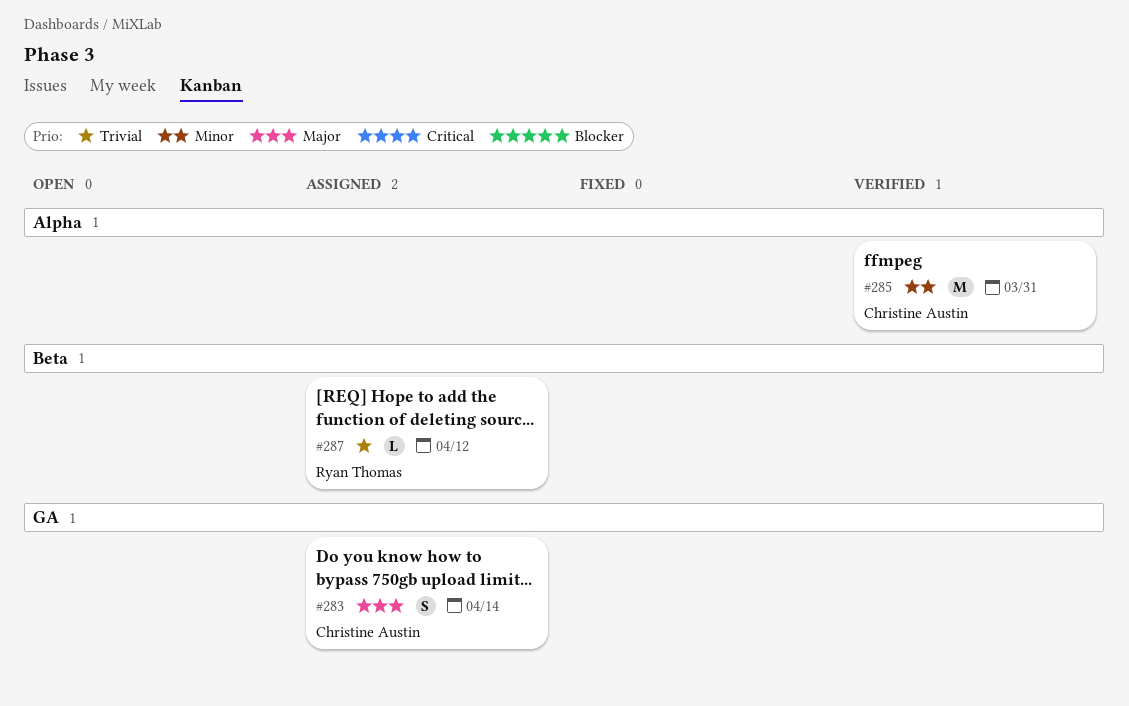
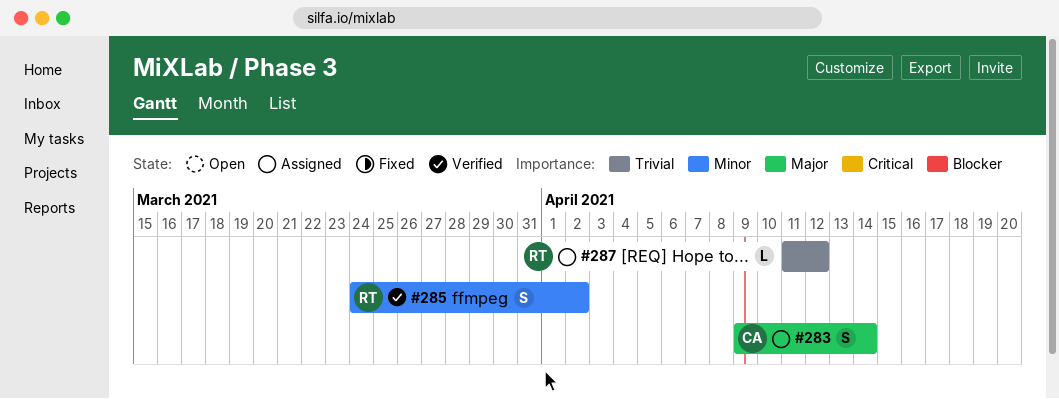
#285, owner: Christine Austin -> Ryan Thomas
#285, estimate: M -> S
#285, due: Mar 31 -> Apr 2

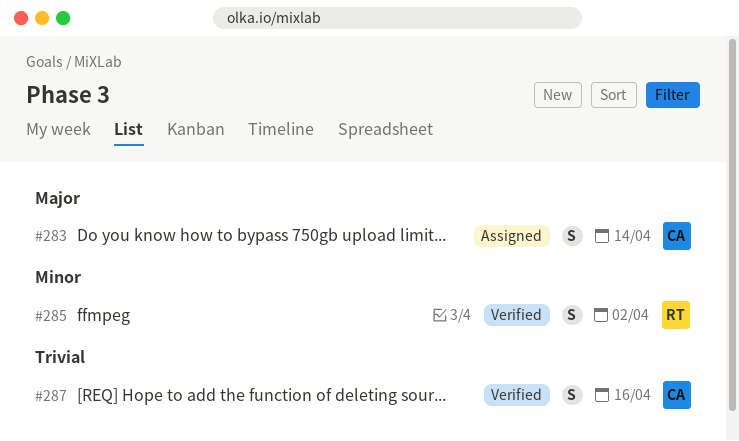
#287, status: Assigned -> Verified
#287, owner: RT -> CA
#287, estimate: L -> S
#287, due: Apr 12 -> Apr 16

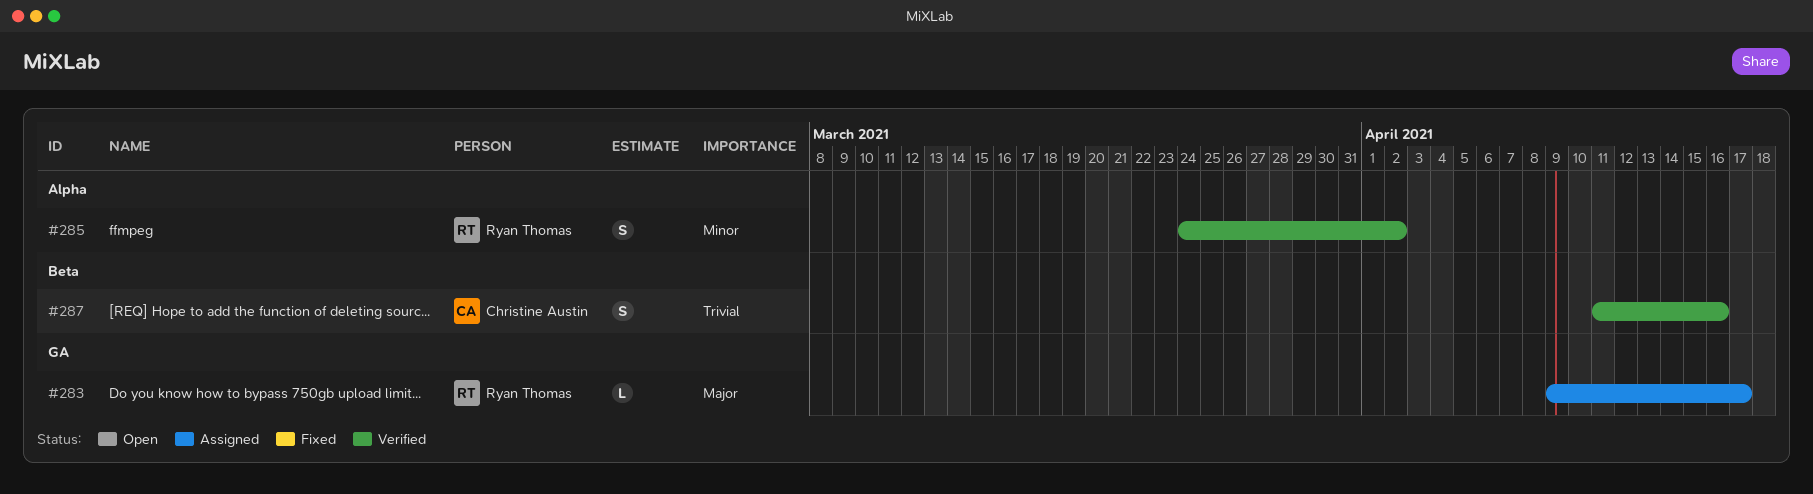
#283, owner: Christine Austin -> Ryan Thomas
#283, estimate: S -> L
#283, due: Apr 14 -> Apr 17

